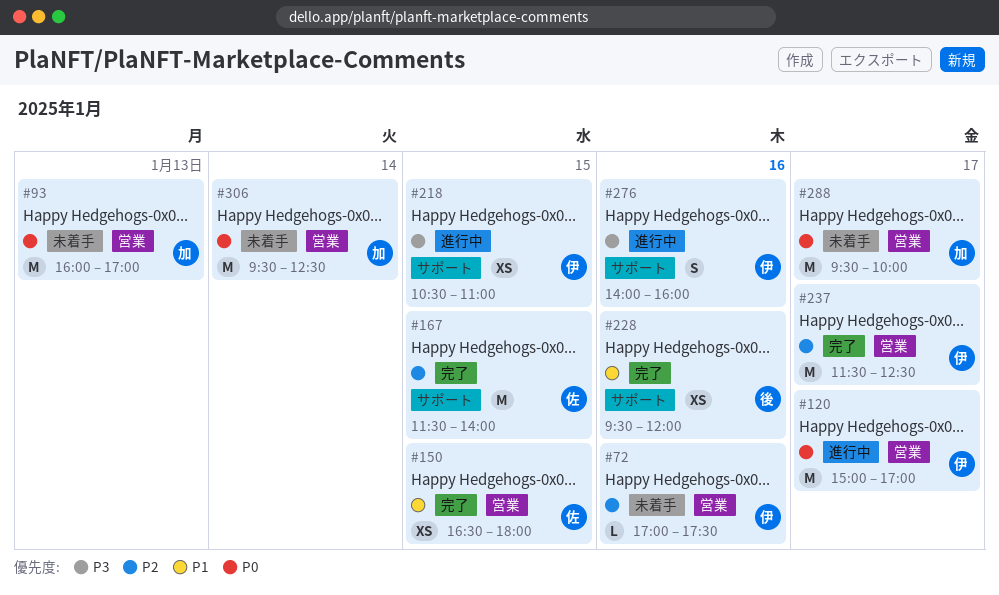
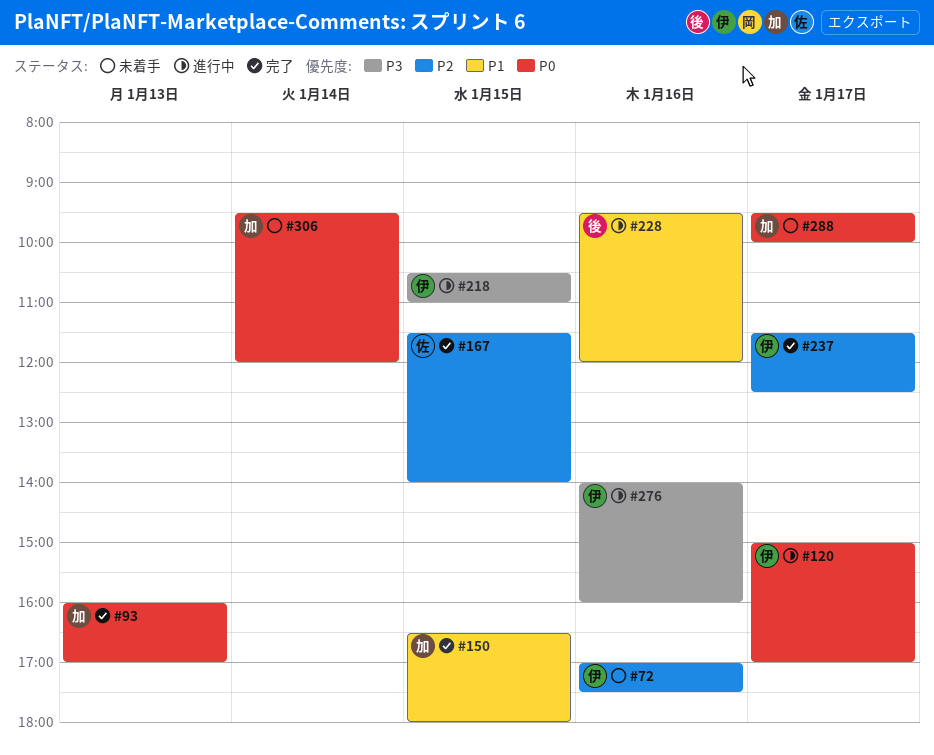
#93, status: 未着手 -> 完了
#150, owner: 佐 -> 加
#228, status: 完了 -> 進行中
#306, ends: 12:30 -> 12:00

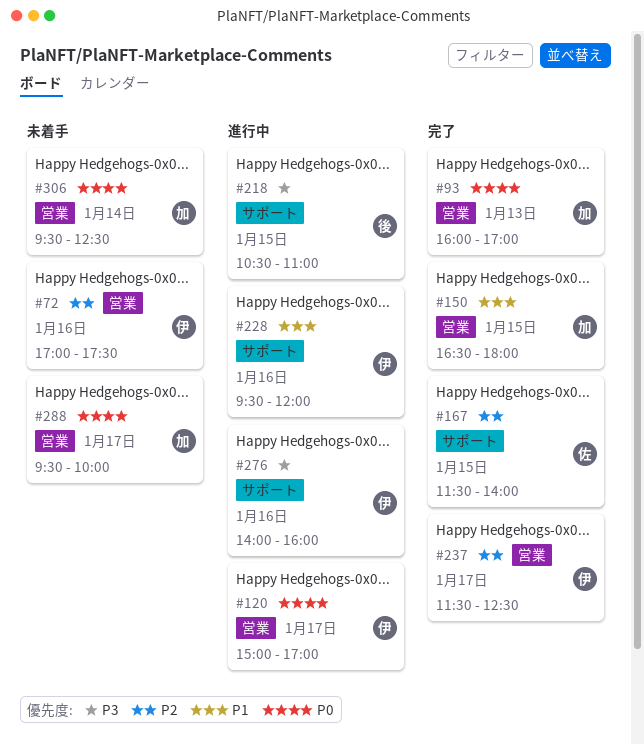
#218, owner: 伊 -> 後
#228, owner: 後 -> 伊
#306, ends: 12:00 -> 12:30

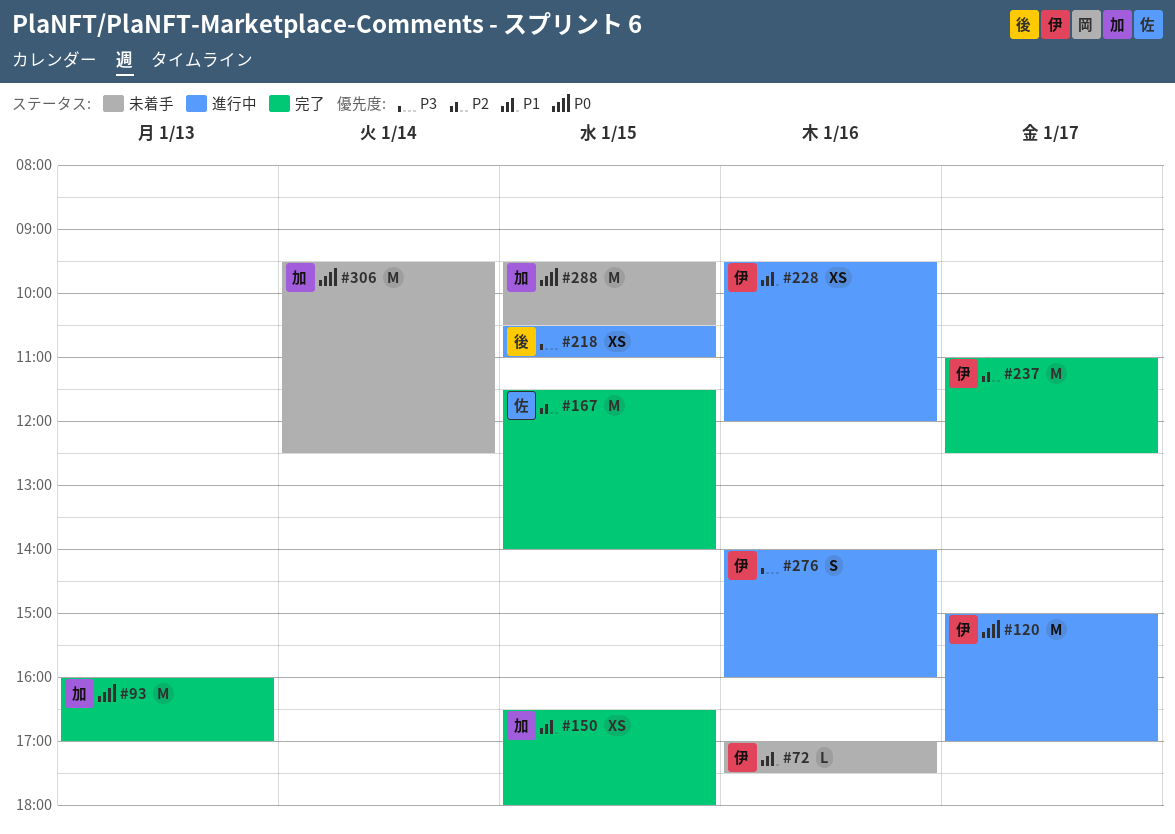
#72, priority: P2 -> P1
#237, begins: 11:30 -> 11:00
#288, day: Jan 17 -> Jan 15
#288, ends: 10:00 -> 10:30

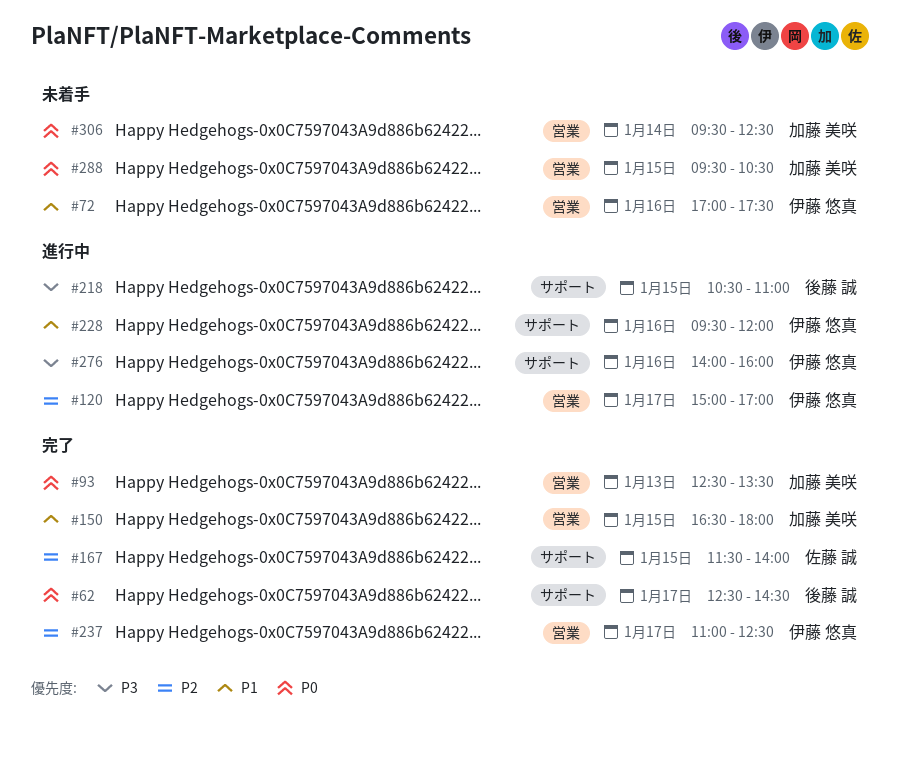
#62: none -> present
#93, begins: 16:00 -> 12:30
#93, ends: 17:00 -> 13:30
#120, priority: P0 -> P2

